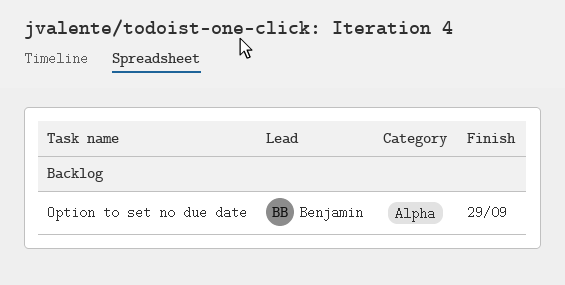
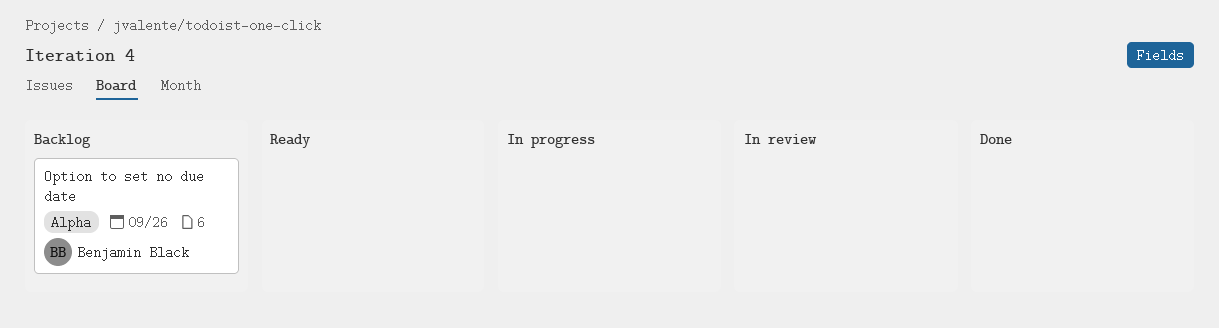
Option to set no due date, due: Sep 29 -> Sep 26

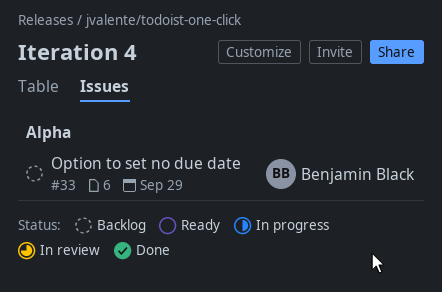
Option to set no due date, due: Sep 26 -> Sep 29

